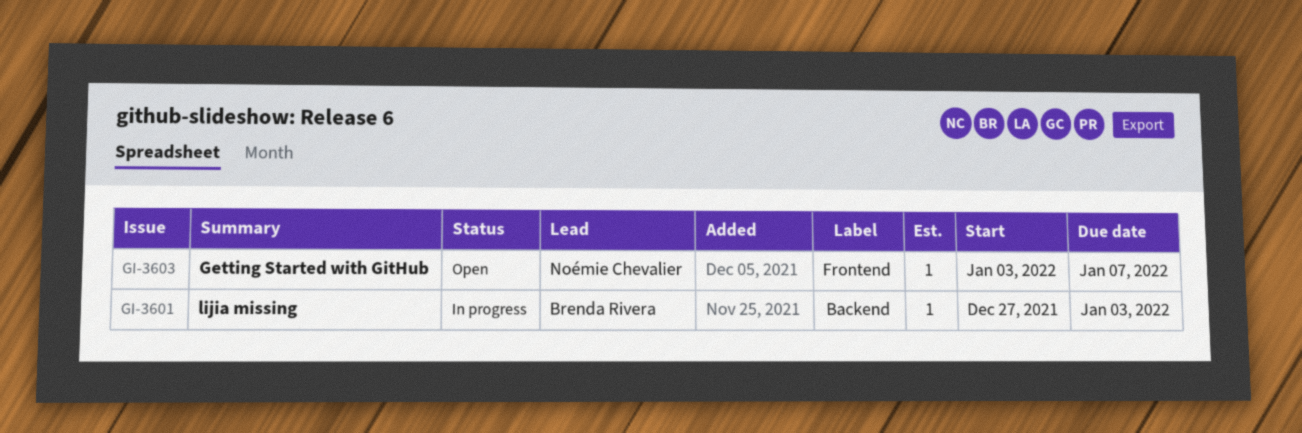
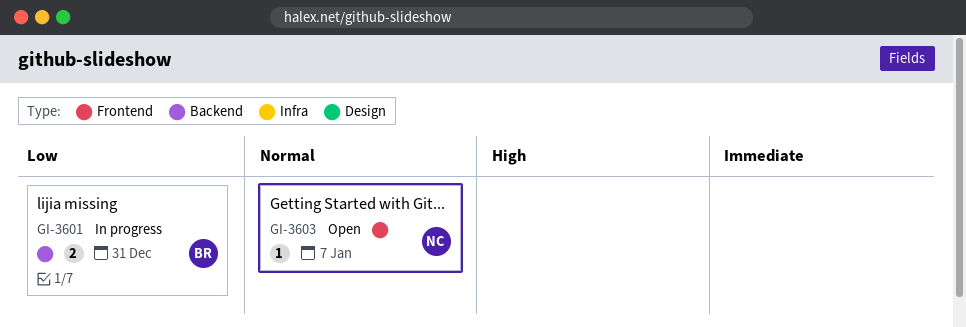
GI-3601, estimate: 1 -> 2
GI-3601, due: Jan 3 -> Dec 31

